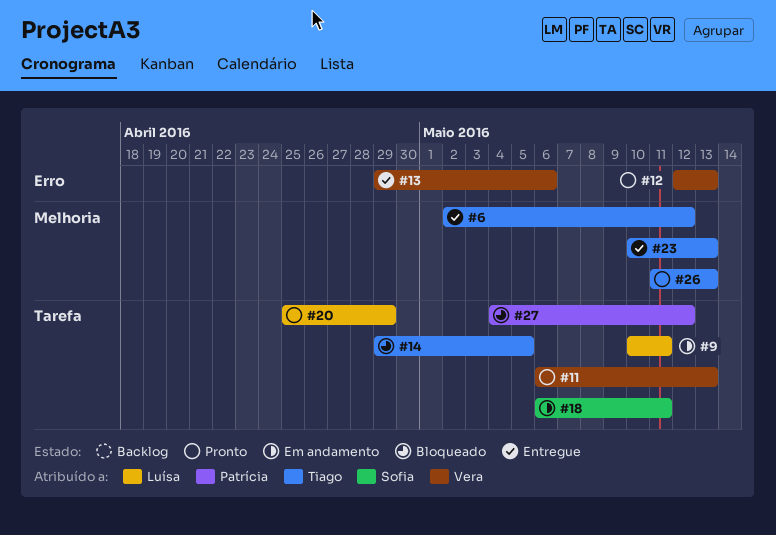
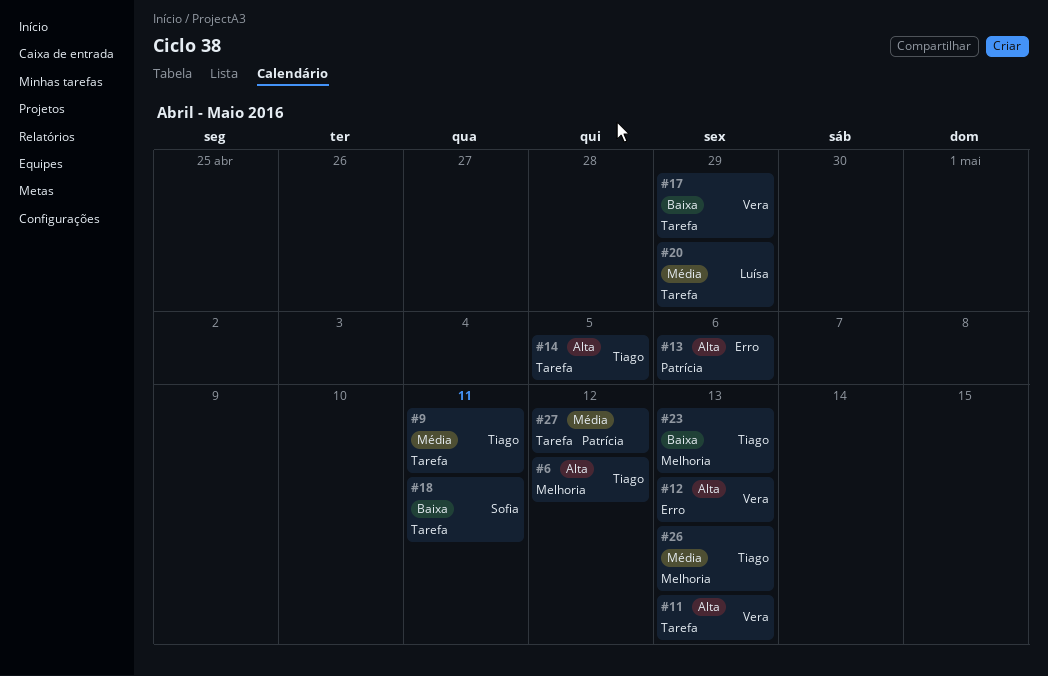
#9, owner: Luísa -> Tiago
#13, owner: Vera -> Patrícia
#17: none -> present

